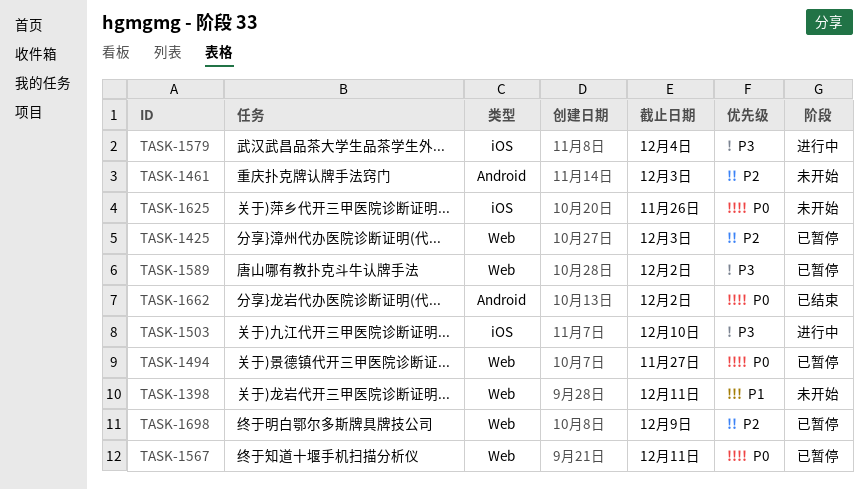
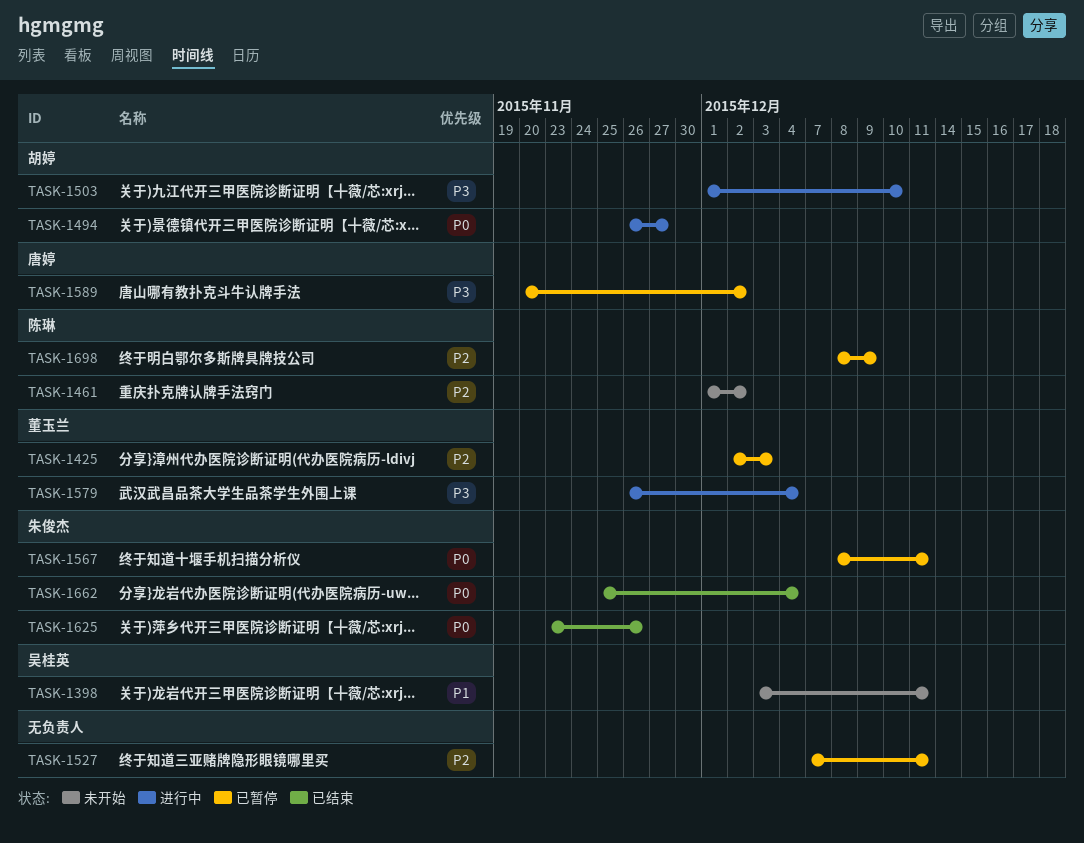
TASK-1461, due: Dec 3 -> Dec 2
TASK-1494, status: 已暂停 -> 进行中
TASK-1527: none -> present
TASK-1625, status: 未开始 -> 已结束
TASK-1662, due: Dec 2 -> Dec 4

